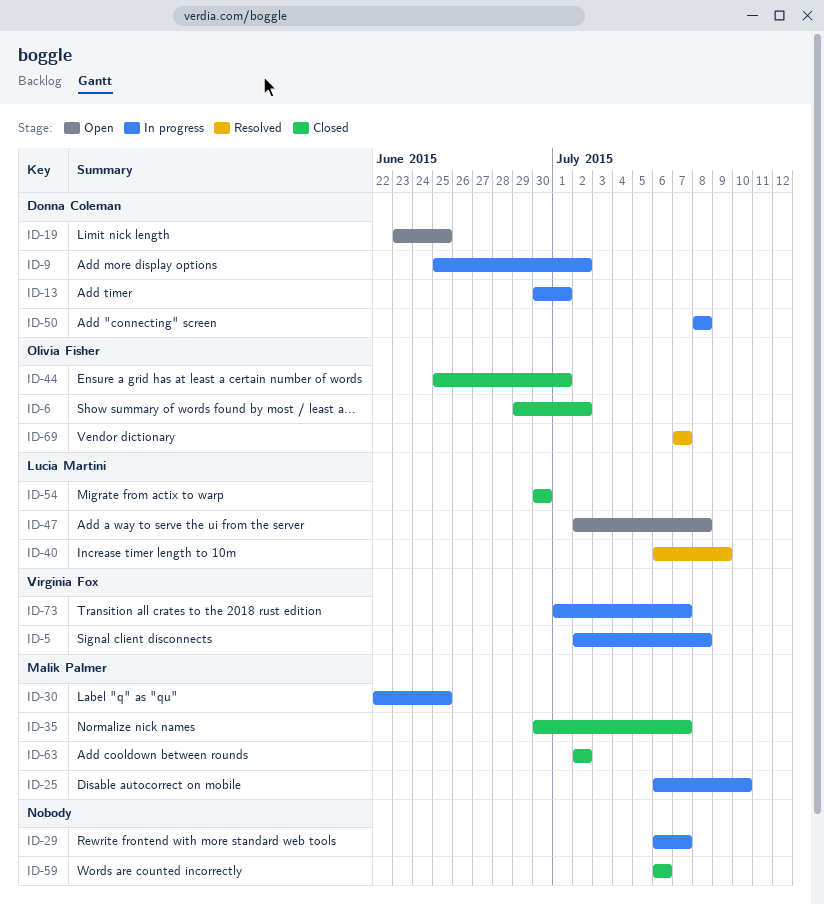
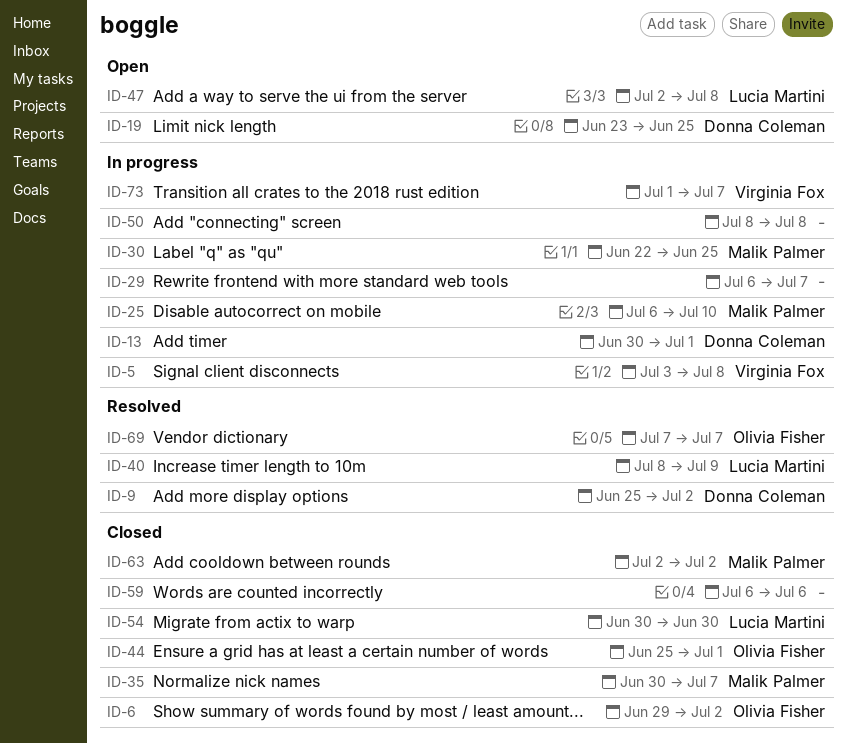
ID-5, start: Jul 2 -> Jul 3
ID-9, status: In progress -> Resolved
ID-40, start: Jul 6 -> Jul 8
ID-50, owner: Donna Coleman -> none

